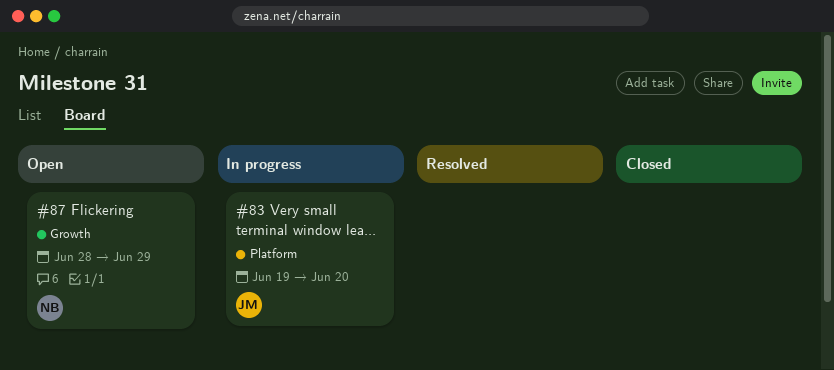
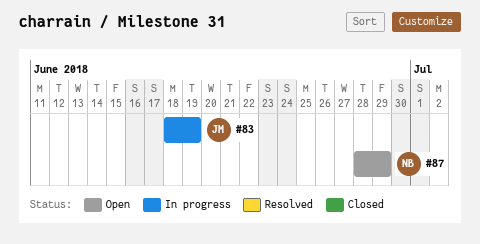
#83, start: Jun 19 -> Jun 18
#83, due: Jun 20 -> Jun 19

